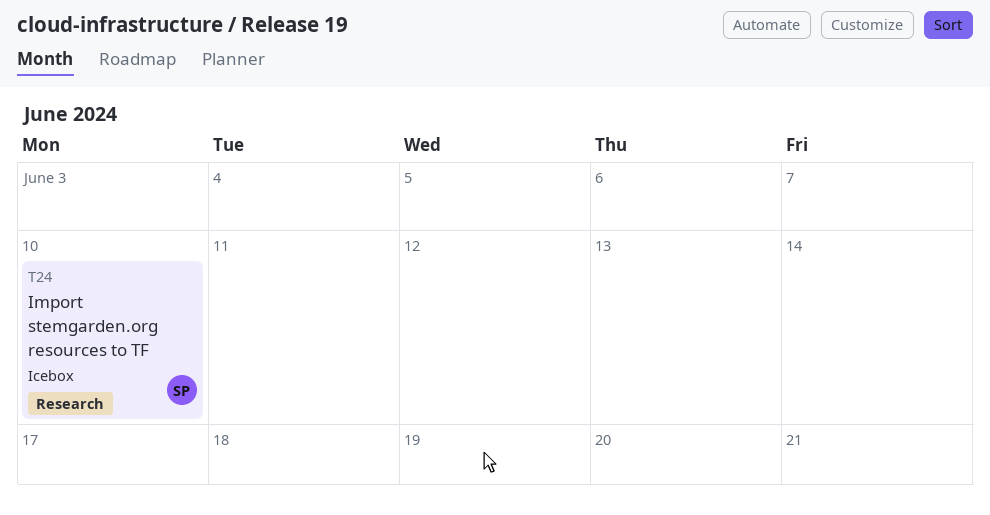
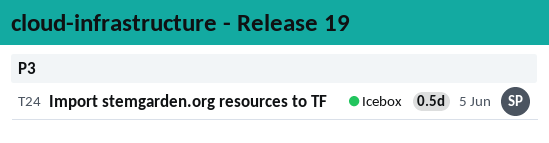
T24, due: Jun 10 -> Jun 5

